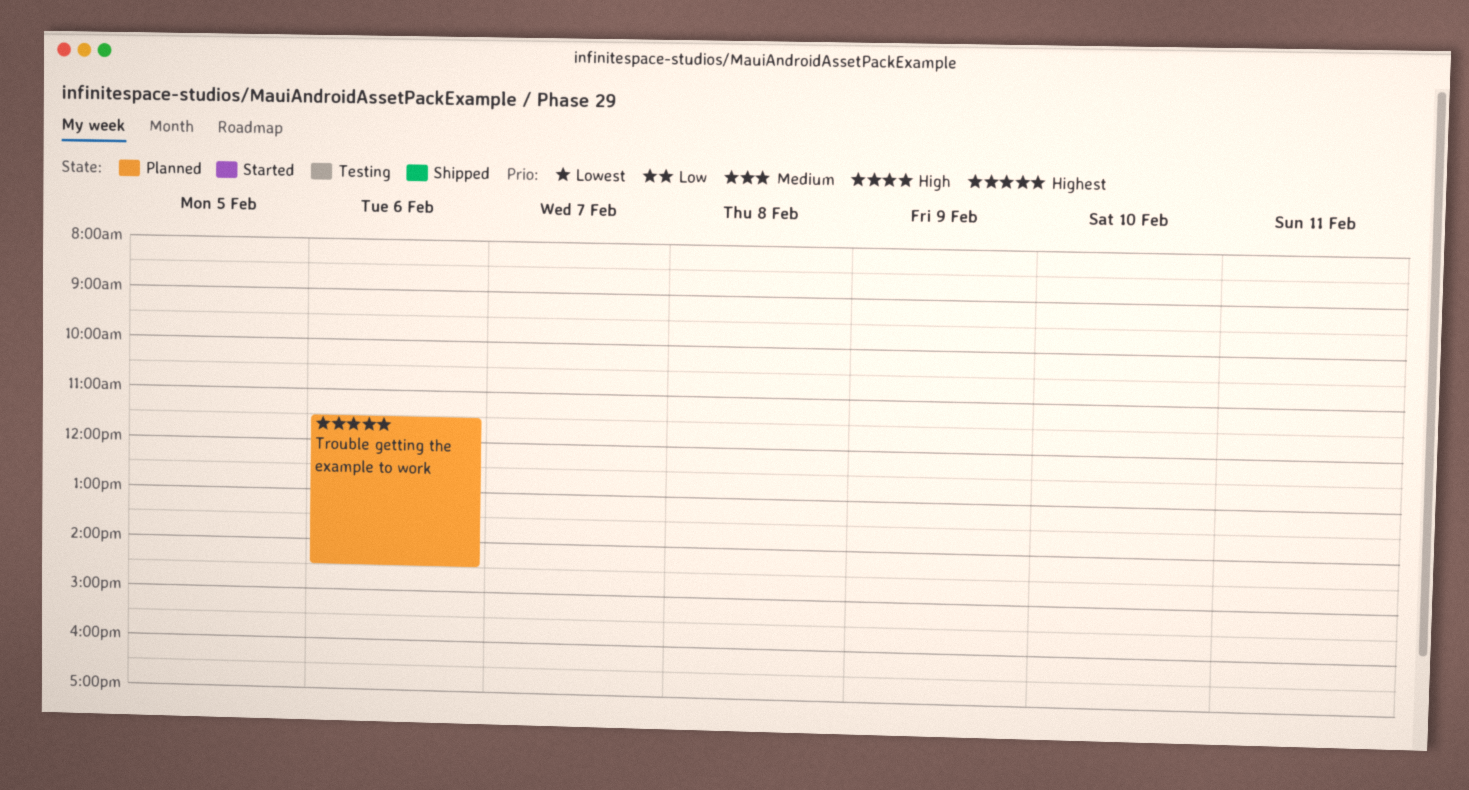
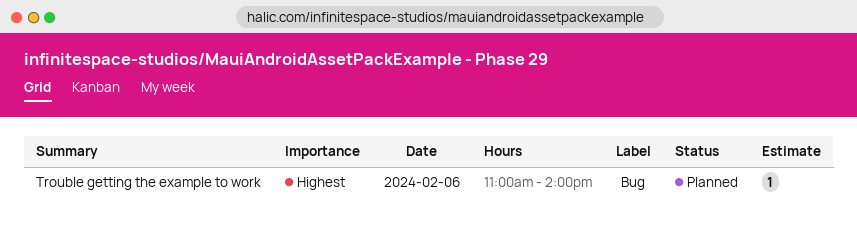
Trouble getting the example to work, begins: 11:30 -> 11:00
Trouble getting the example to work, ends: 14:30 -> 14:00

